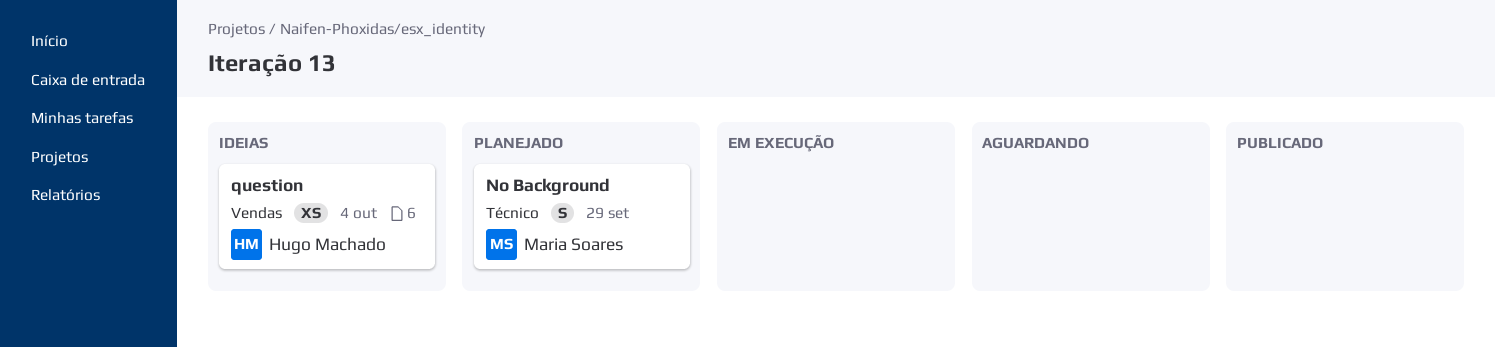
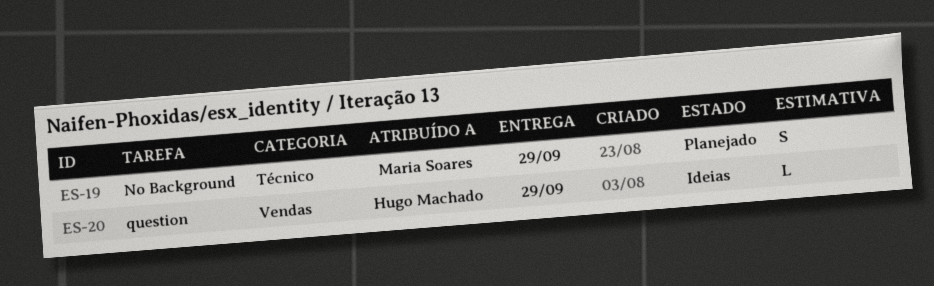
question, estimate: XS -> L
question, due: Oct 4 -> Sep 29

